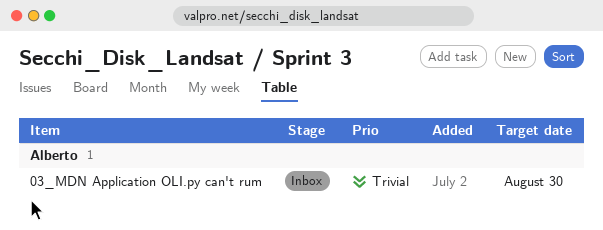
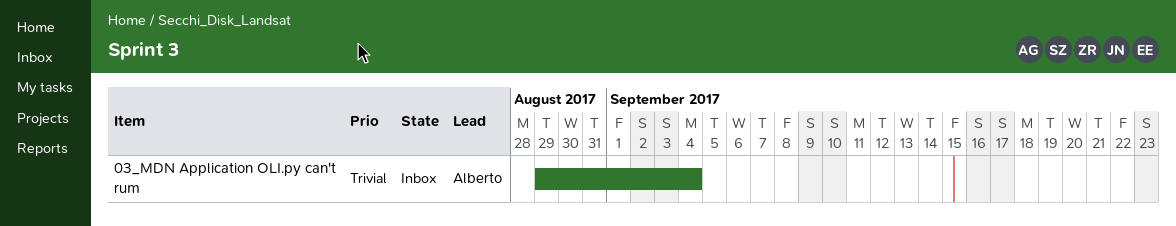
03_MDN Application OLI.py can't rum, due: Aug 30 -> Sep 4

